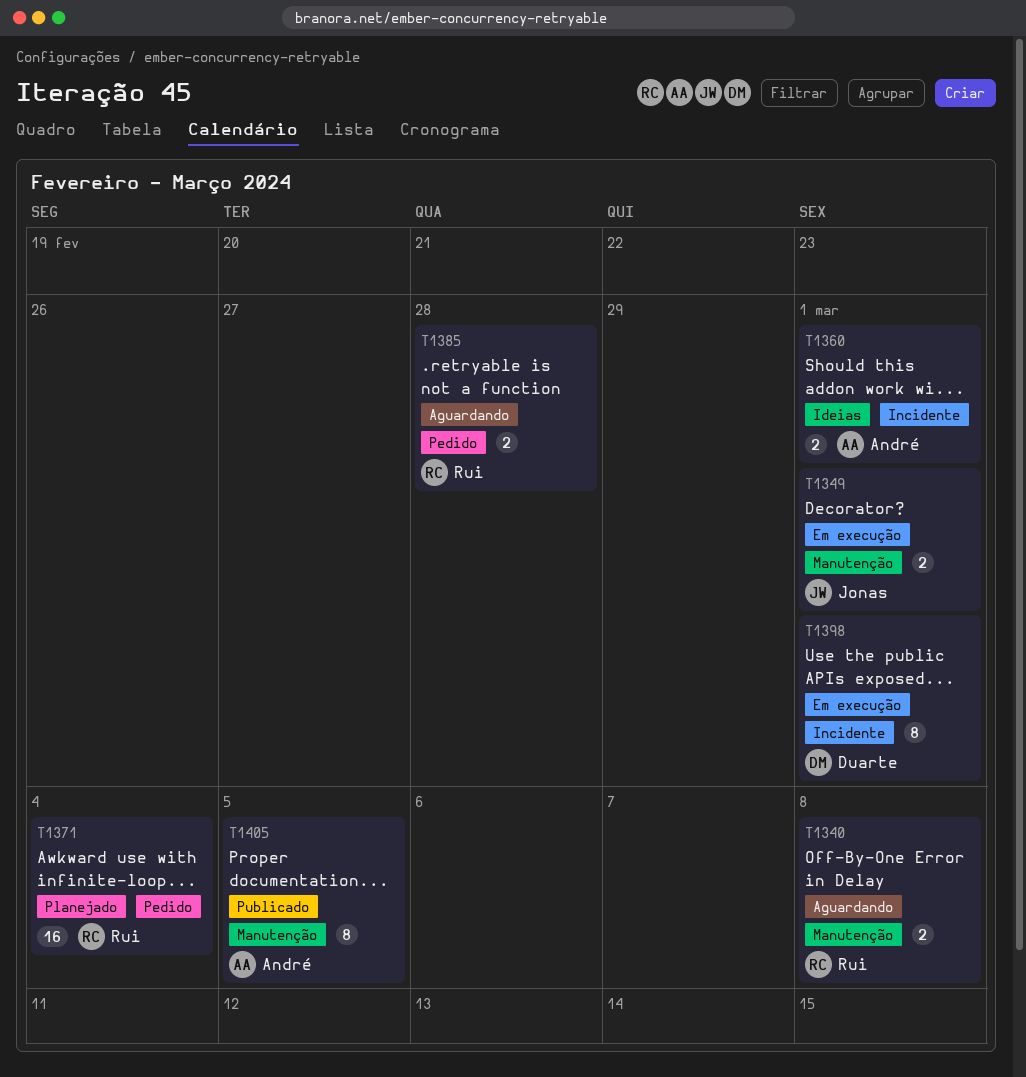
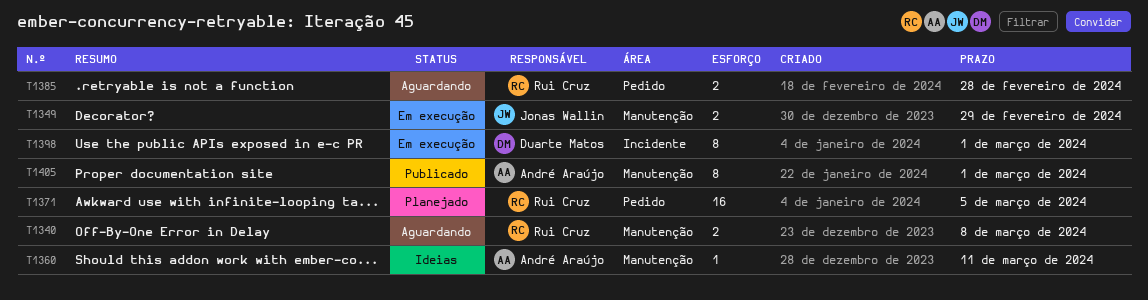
T1349, due: Mar 1 -> Feb 29
T1360, label: Incidente -> Manutenção
T1360, estimate: 2 -> 1
T1360, due: Mar 1 -> Mar 11
T1371, due: Mar 4 -> Mar 5
T1405, due: Mar 5 -> Mar 1

